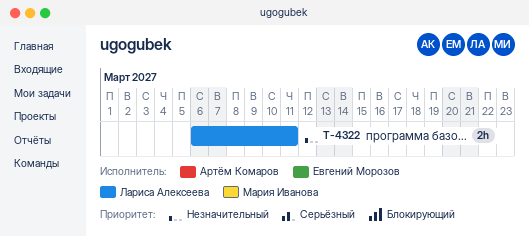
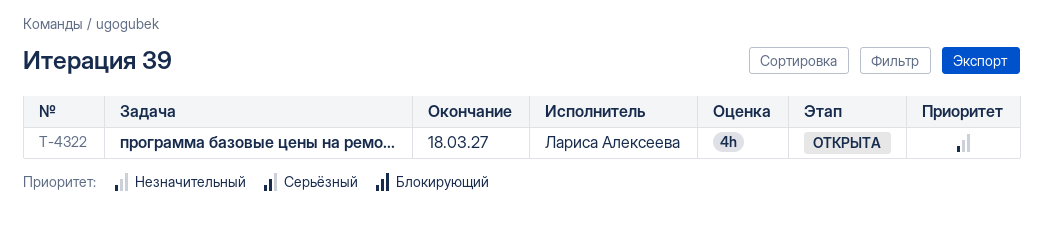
T-4322, estimate: 2h -> 4h
T-4322, due: Mar 11 -> Mar 18

